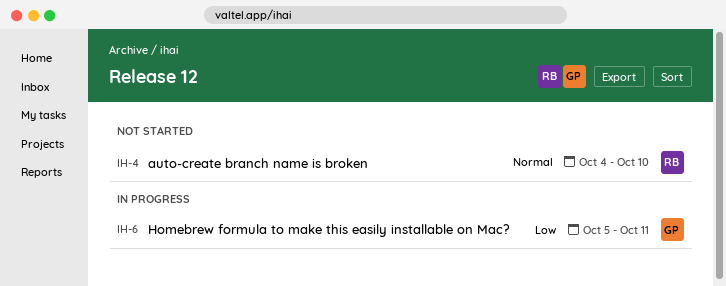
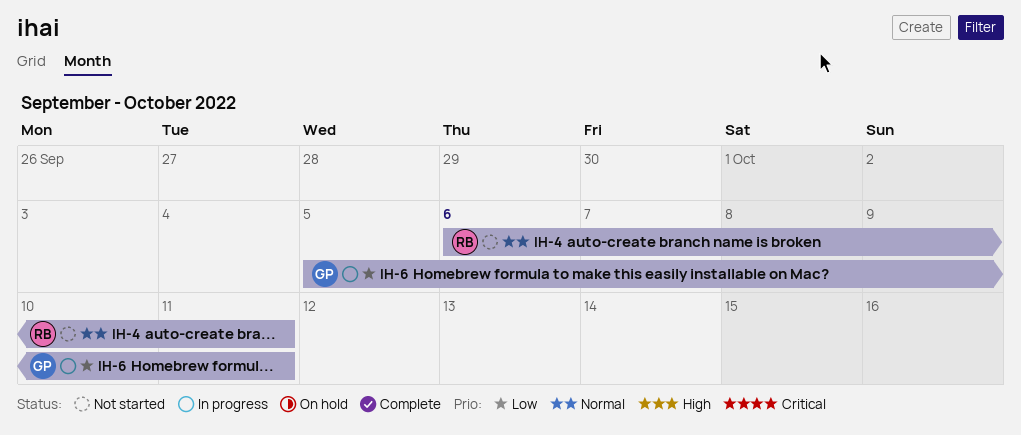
IH-4, start: Oct 4 -> Oct 6
IH-4, due: Oct 10 -> Oct 11

